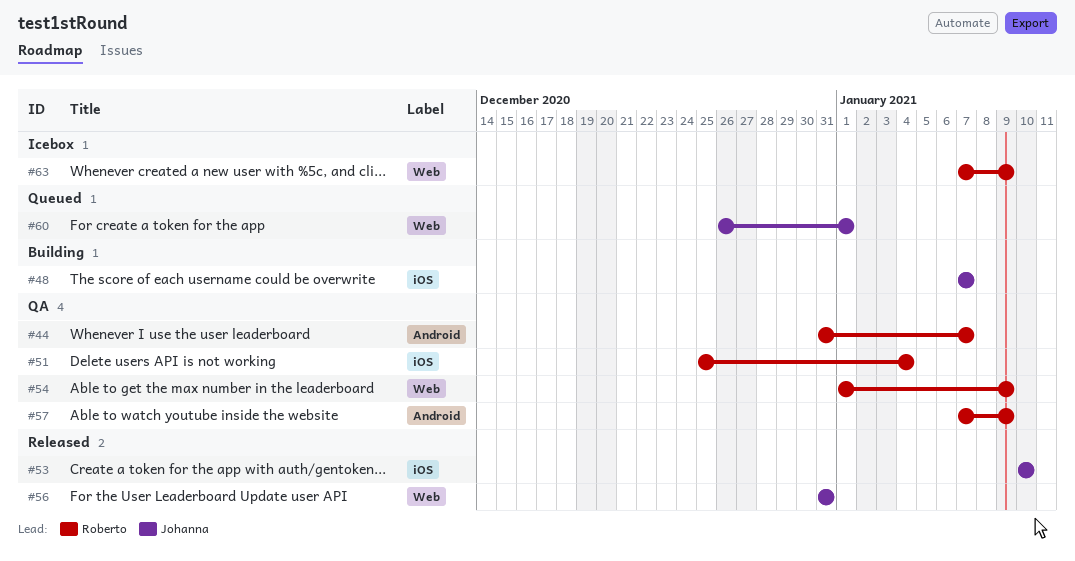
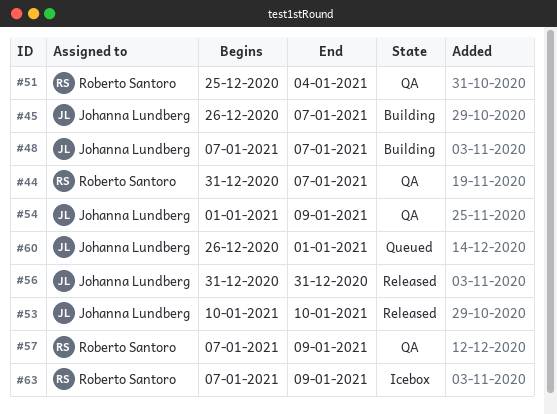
#45: none -> present
#54, owner: Roberto Santoro -> Johanna Lundberg

